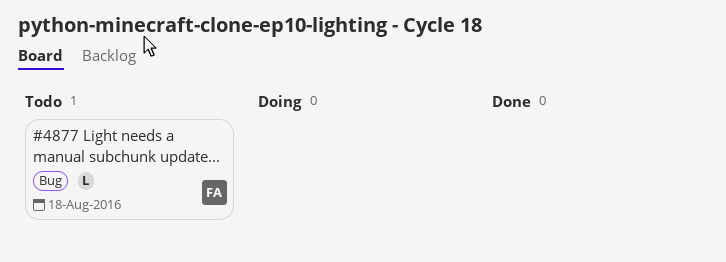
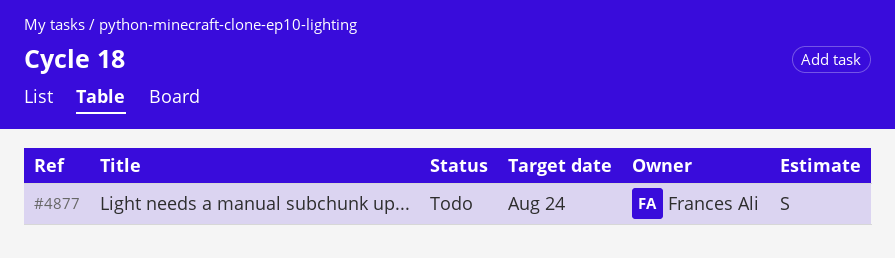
#4877, estimate: L -> S
#4877, due: Aug 18 -> Aug 24

